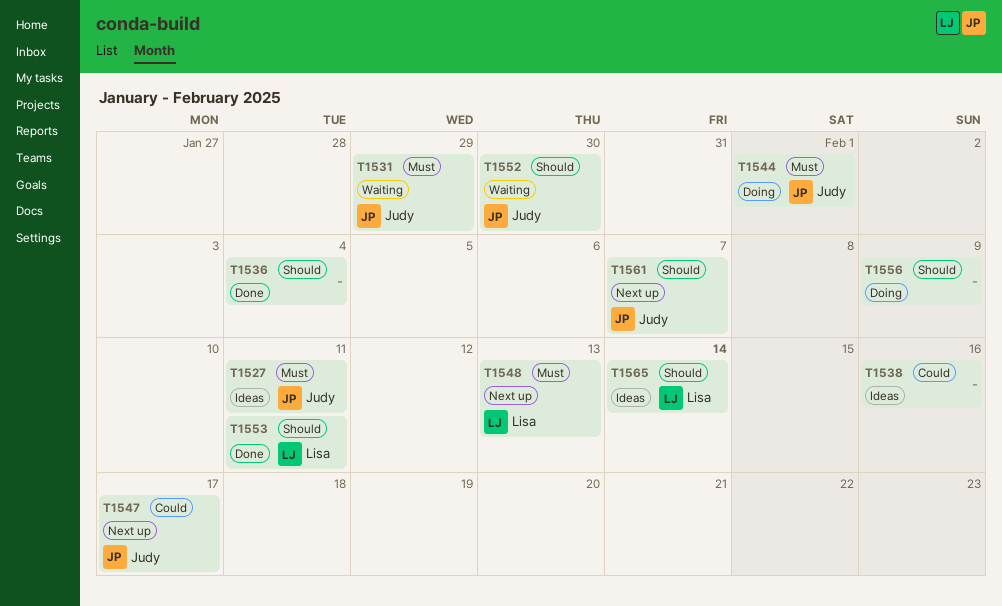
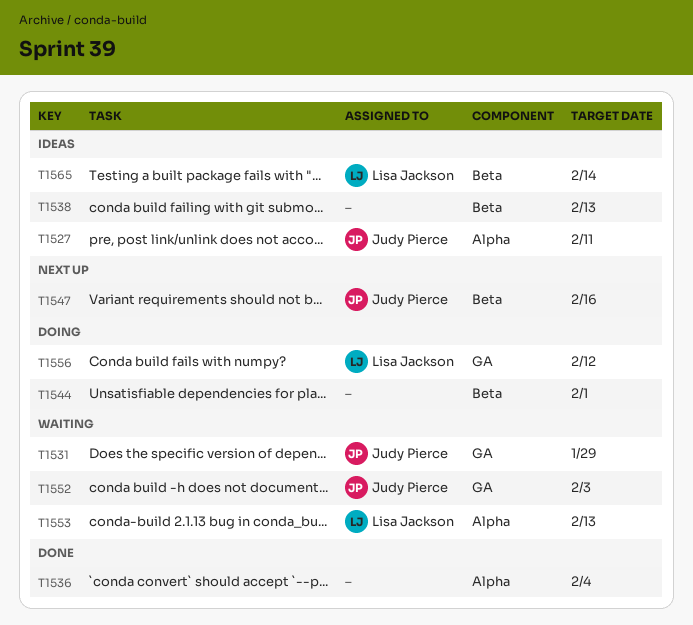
T1538, due: Feb 16 -> Feb 13
T1544, owner: Judy Pierce -> none
T1547, due: Feb 17 -> Feb 16
T1548: present -> none
T1552, due: Jan 30 -> Feb 3
T1553, status: Done -> Waiting
T1553, due: Feb 11 -> Feb 13
T1556, owner: none -> Lisa Jackson
T1556, due: Feb 9 -> Feb 12
T1561: present -> none

